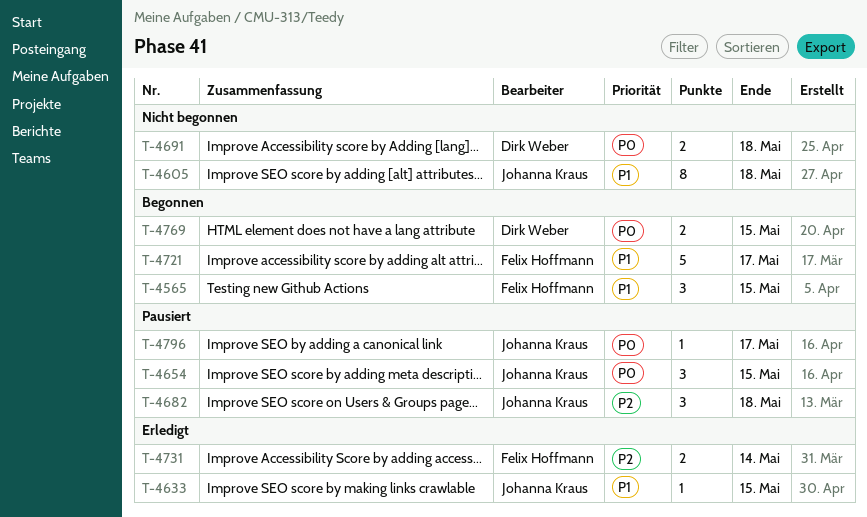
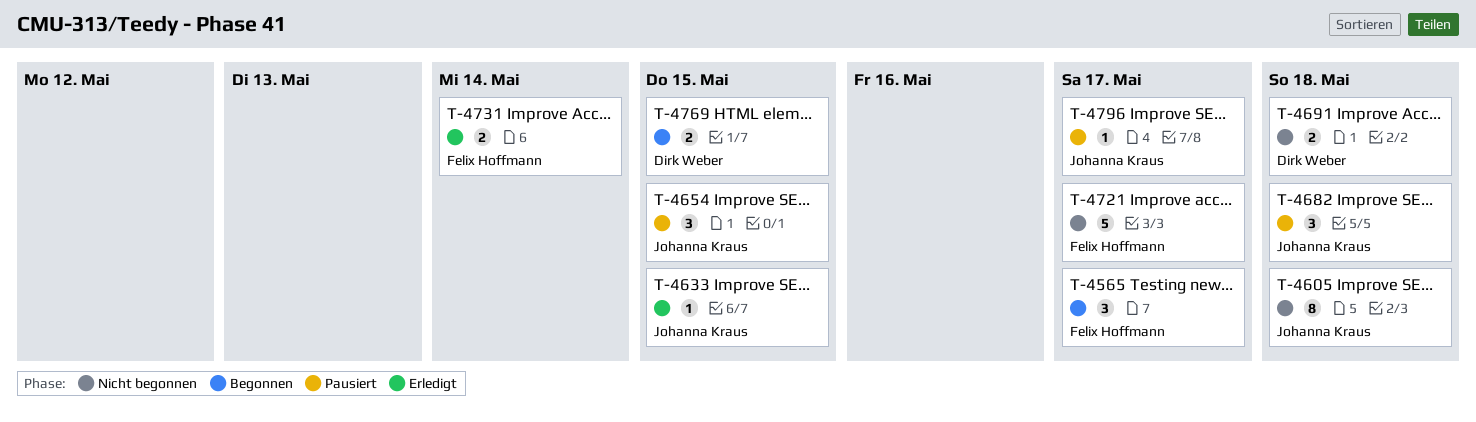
T-4565, due: May 15 -> May 17
T-4721, status: Begonnen -> Nicht begonnen

